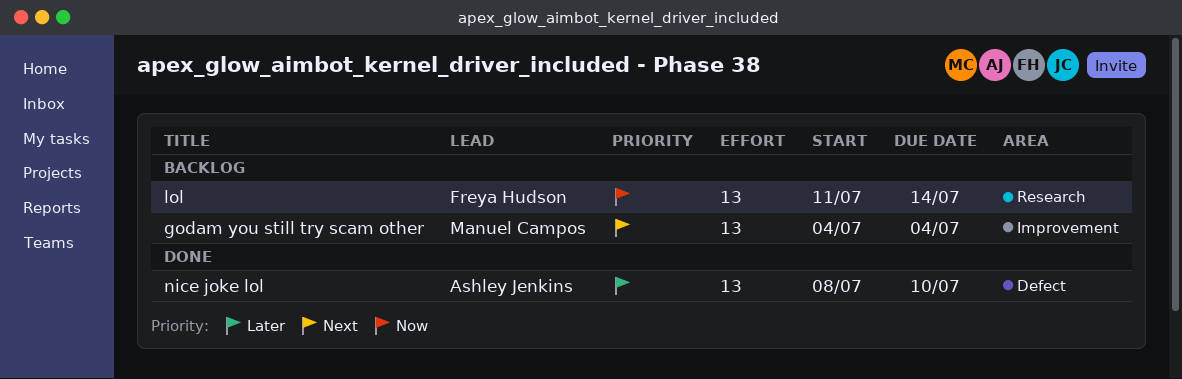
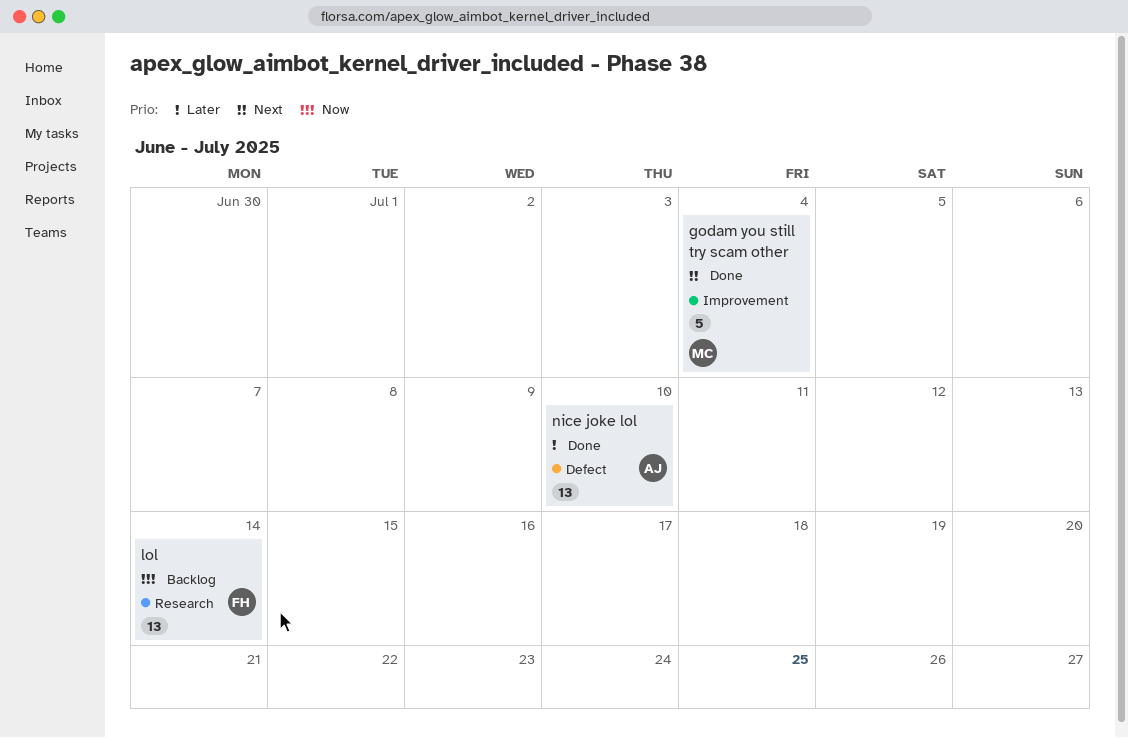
godam you still try scam other, status: Backlog -> Done
godam you still try scam other, estimate: 13 -> 5

